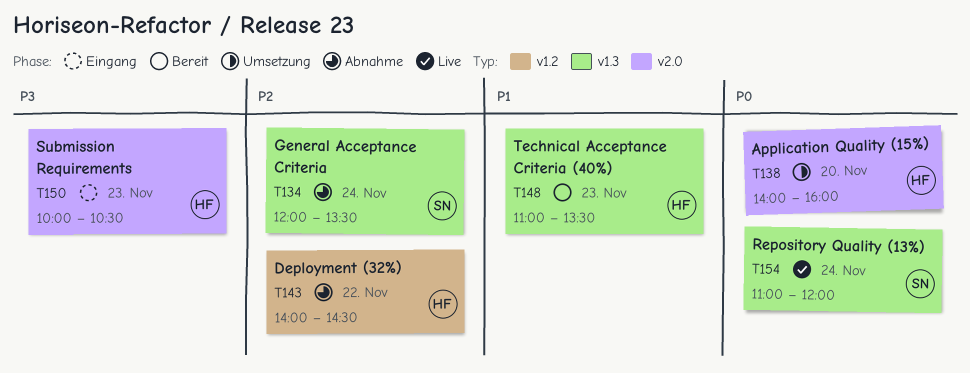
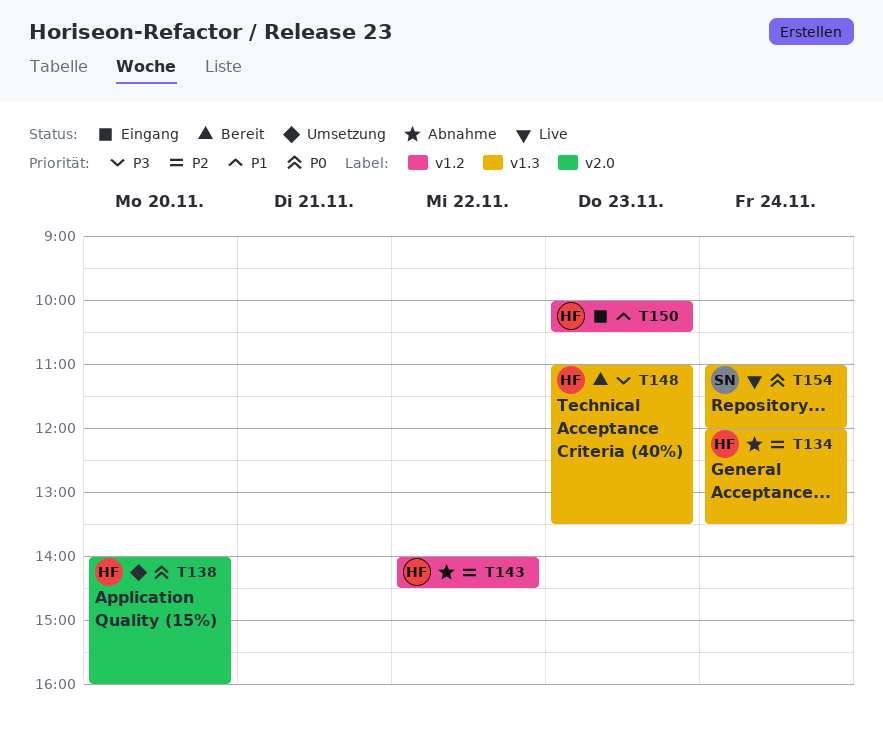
T134, owner: SN -> HF
T148, priority: P1 -> P3
T150, priority: P3 -> P1
T150, label: v2.0 -> v1.2

